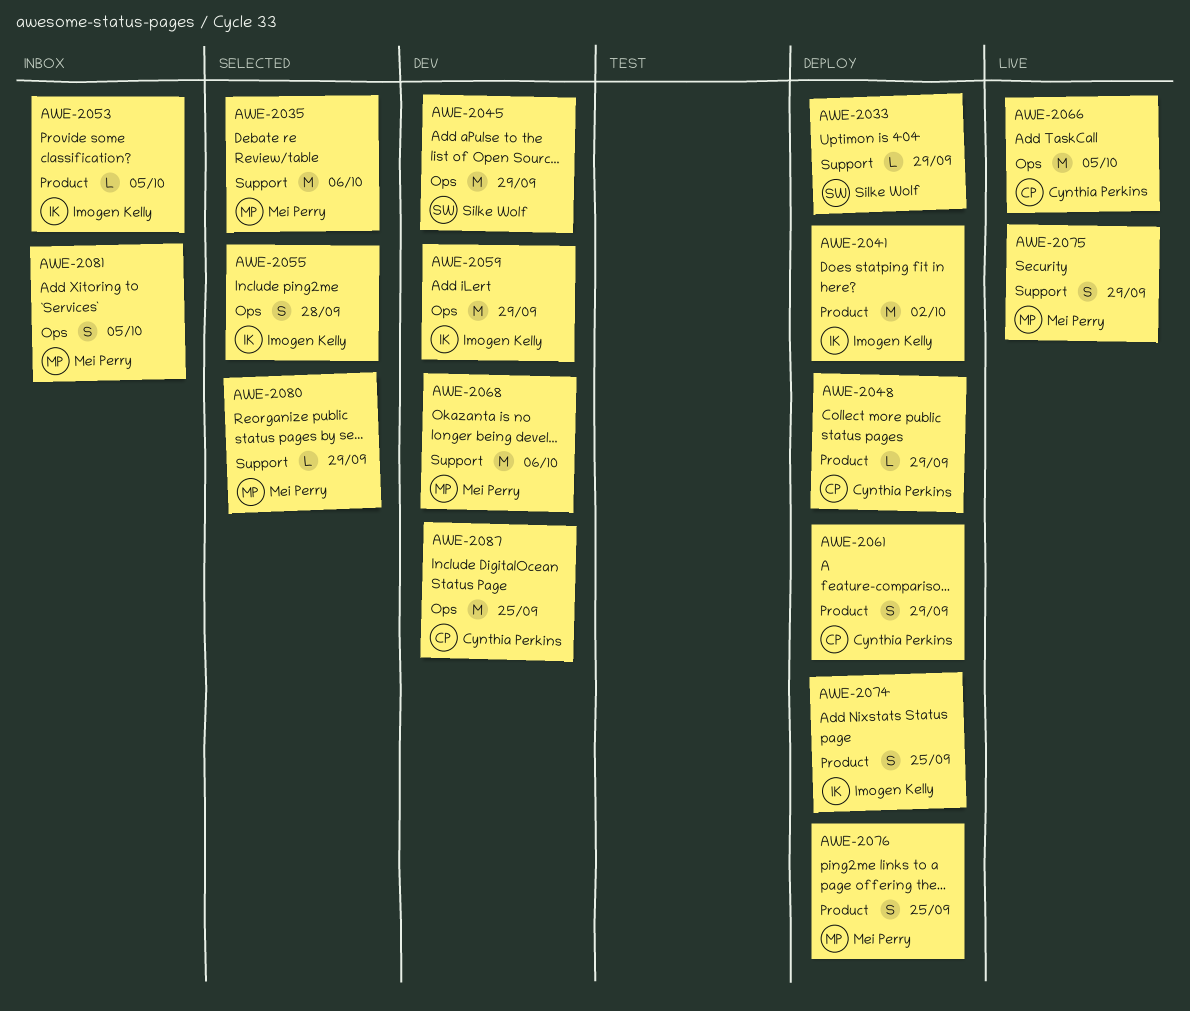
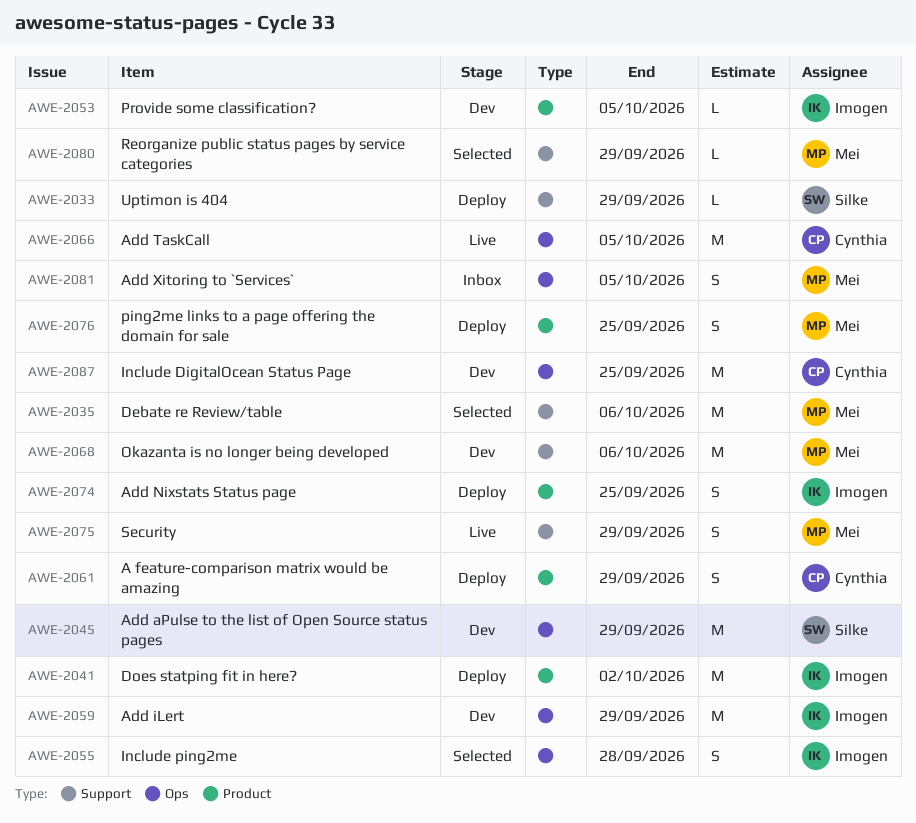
AWE-2048: present -> none
AWE-2053, status: Inbox -> Dev

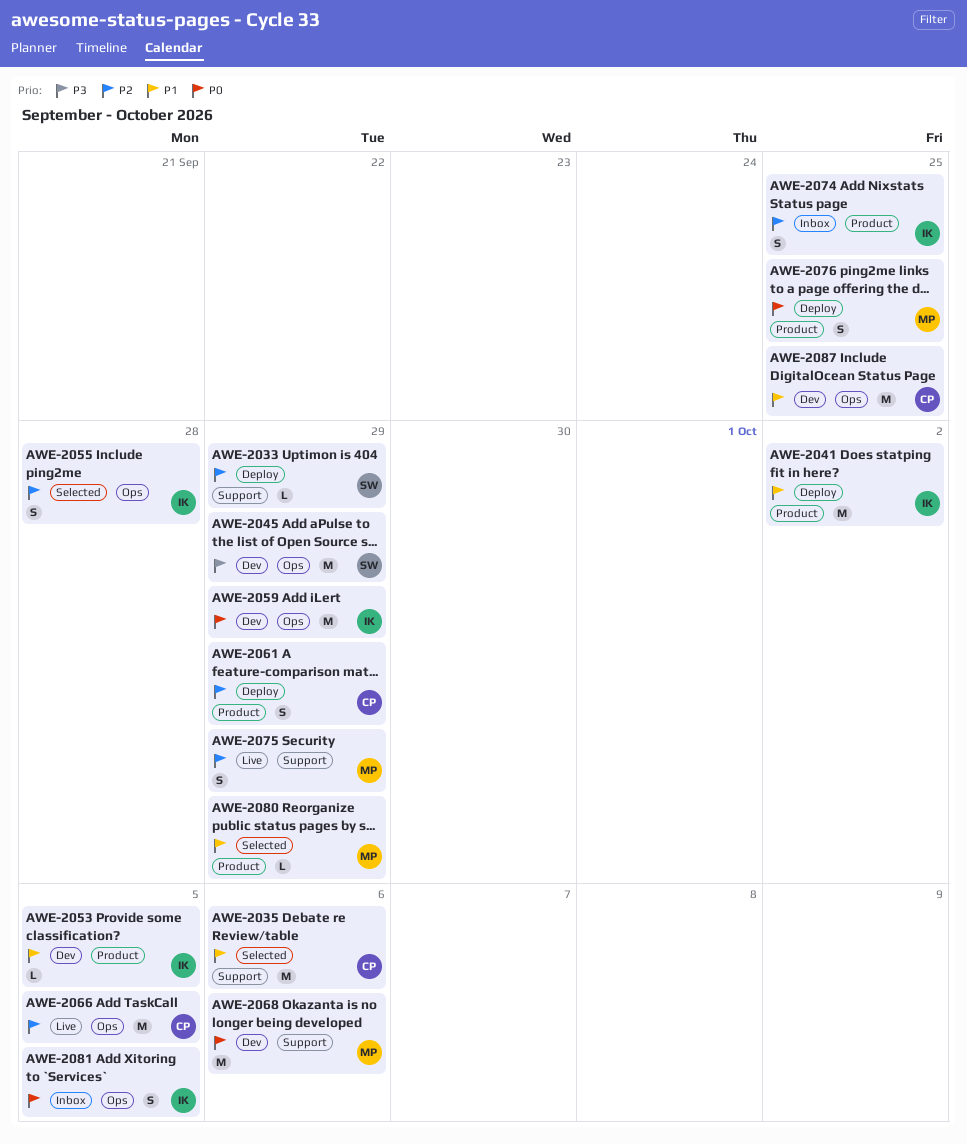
AWE-2035, owner: Mei -> Cynthia
AWE-2074, status: Deploy -> Inbox
AWE-2080, label: Support -> Product
AWE-2081, owner: Mei -> Imogen

